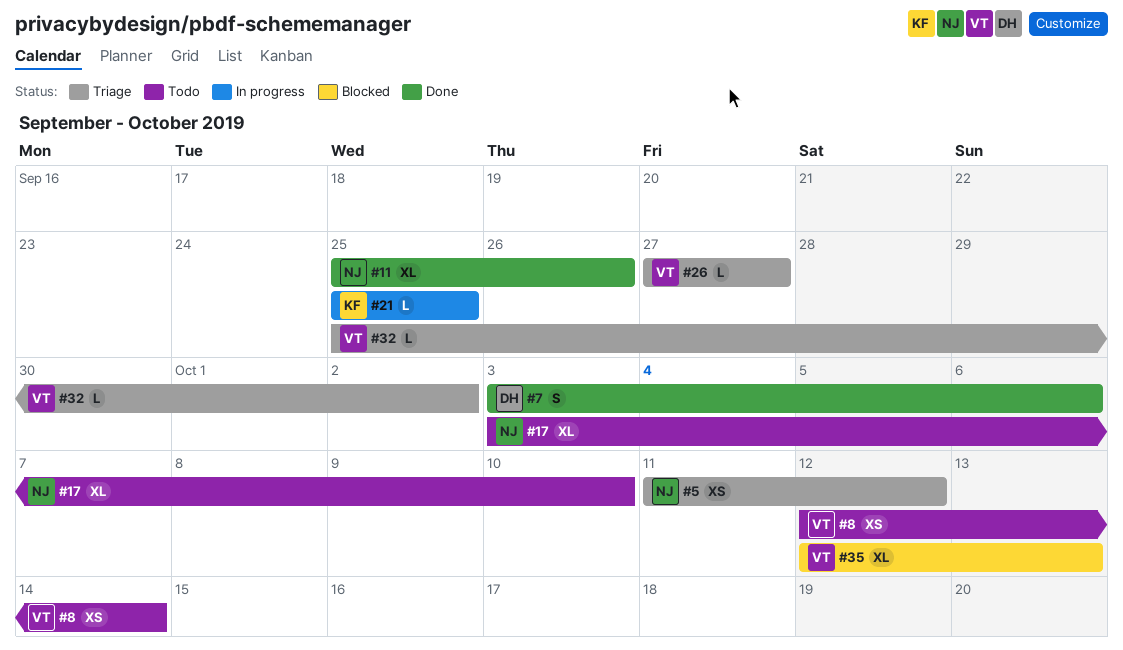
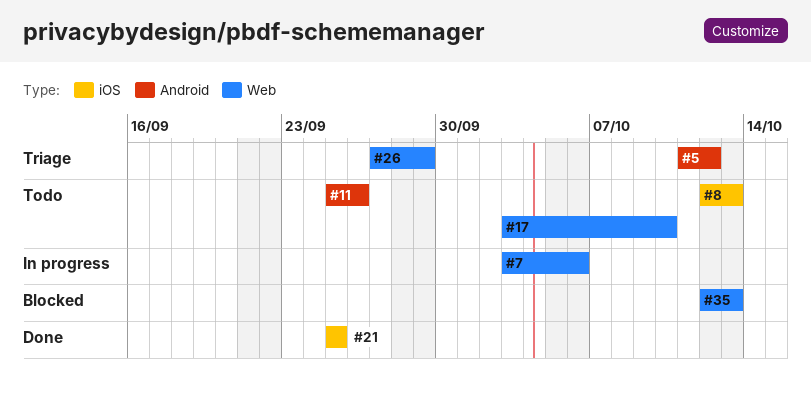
#7, status: Done -> In progress
#8, due: Oct 14 -> Oct 13
#11, status: Done -> Todo
#21, status: In progress -> Done
#26, due: Sep 27 -> Sep 29
#32: present -> none

